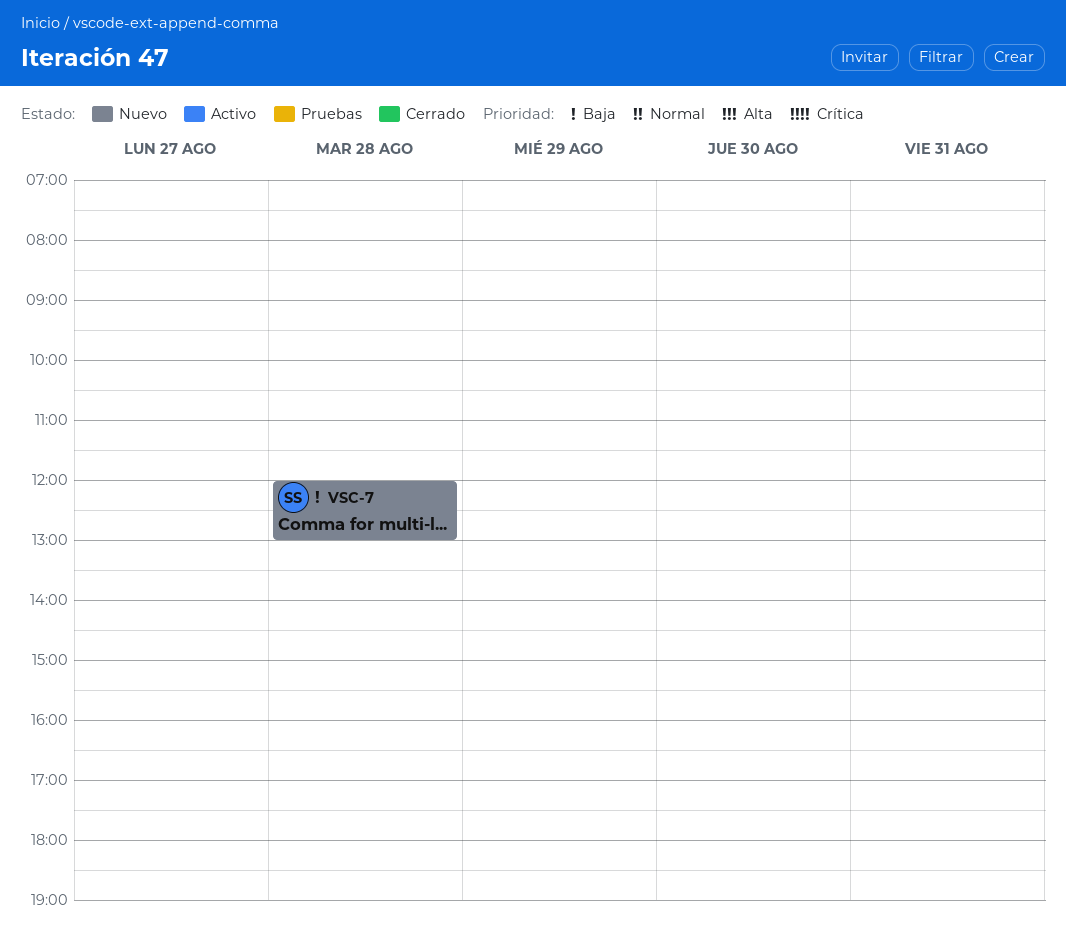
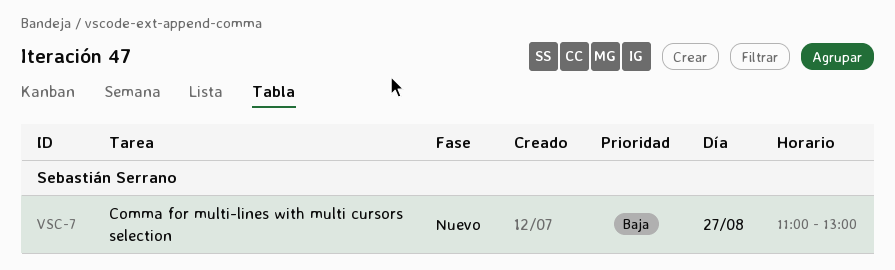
VSC-7, day: Aug 28 -> Aug 27
VSC-7, begins: 12:00 -> 11:00

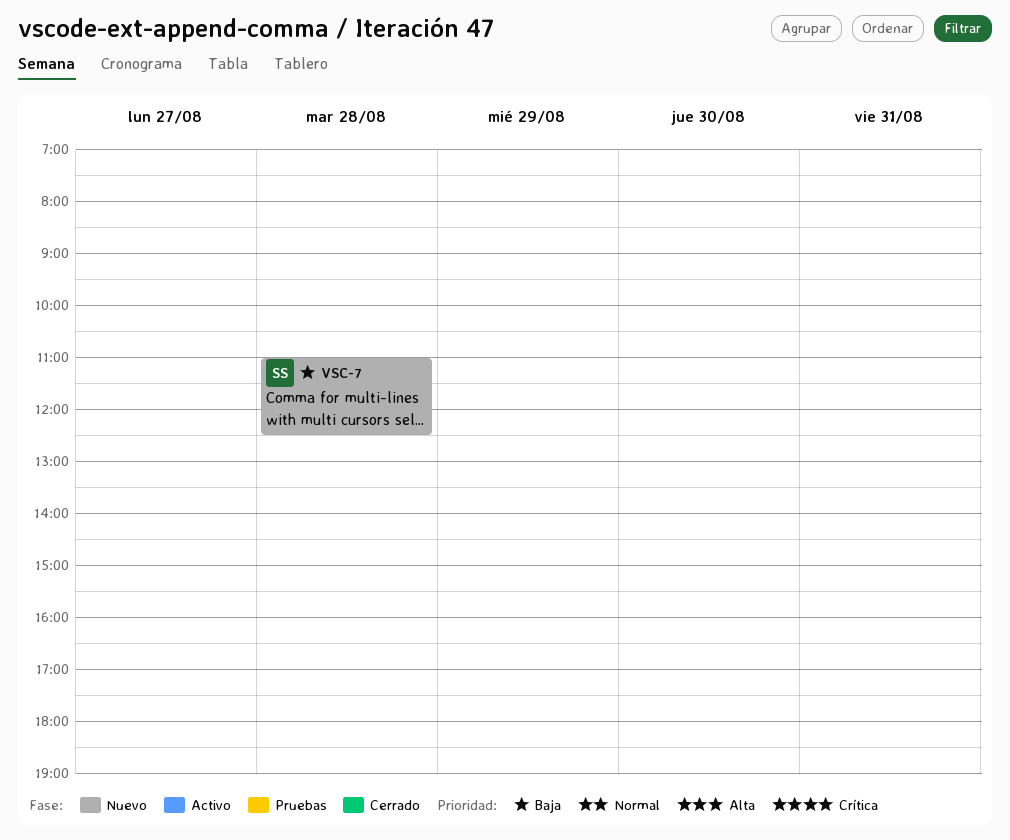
VSC-7, day: Aug 27 -> Aug 28
VSC-7, ends: 13:00 -> 12:30

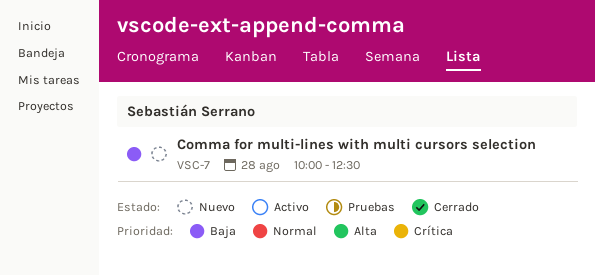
VSC-7, begins: 11:00 -> 10:00

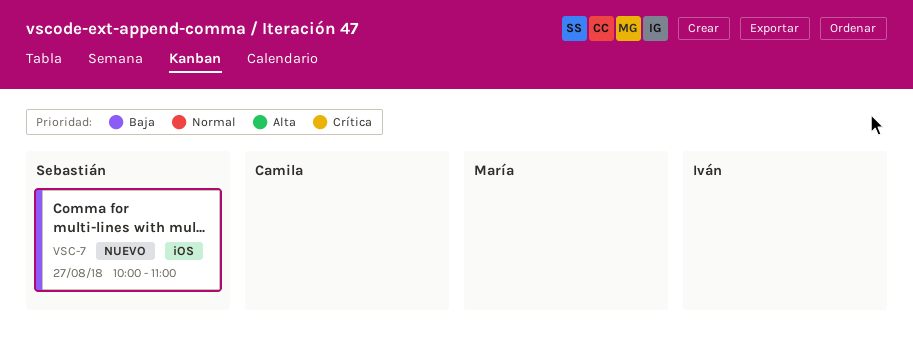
VSC-7, day: Aug 28 -> Aug 27
VSC-7, ends: 12:30 -> 11:00

